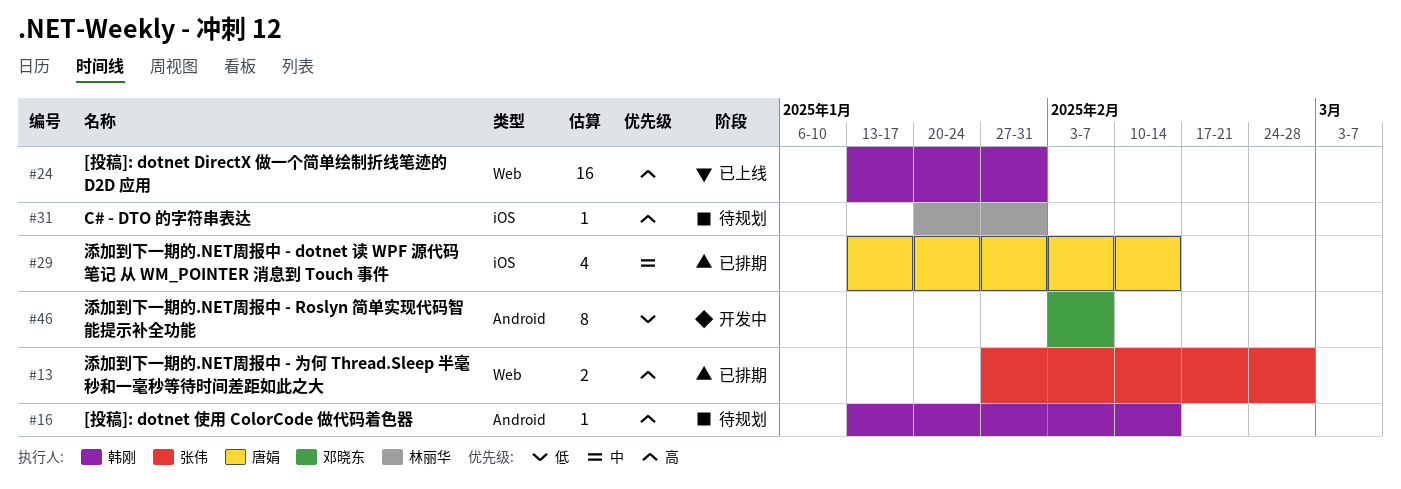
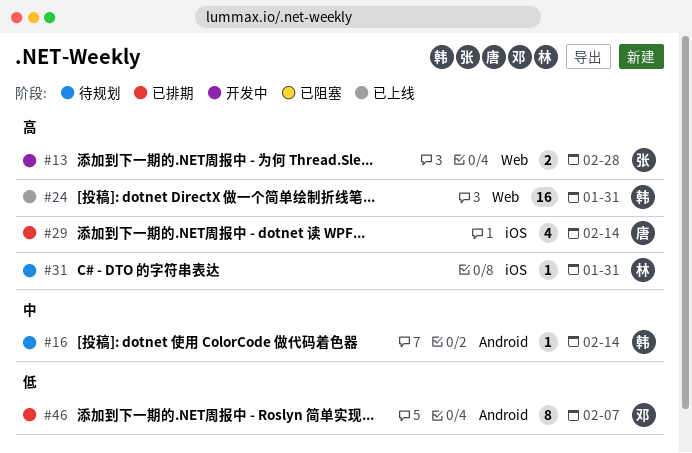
#13, status: 已排期 -> 开发中
#16, priority: 高 -> 中
#29, priority: 中 -> 高
#46, status: 开发中 -> 已排期

